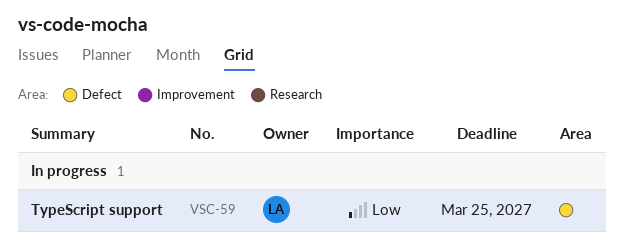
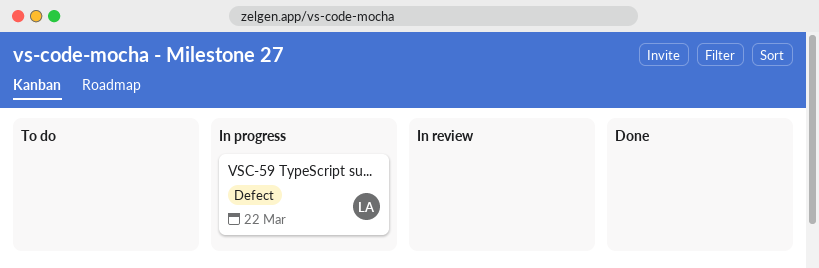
VSC-59, due: Mar 25 -> Mar 22

